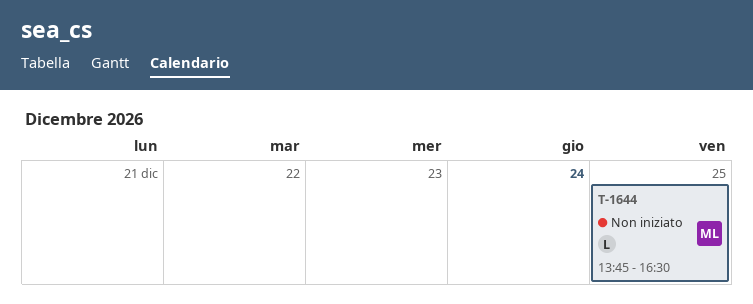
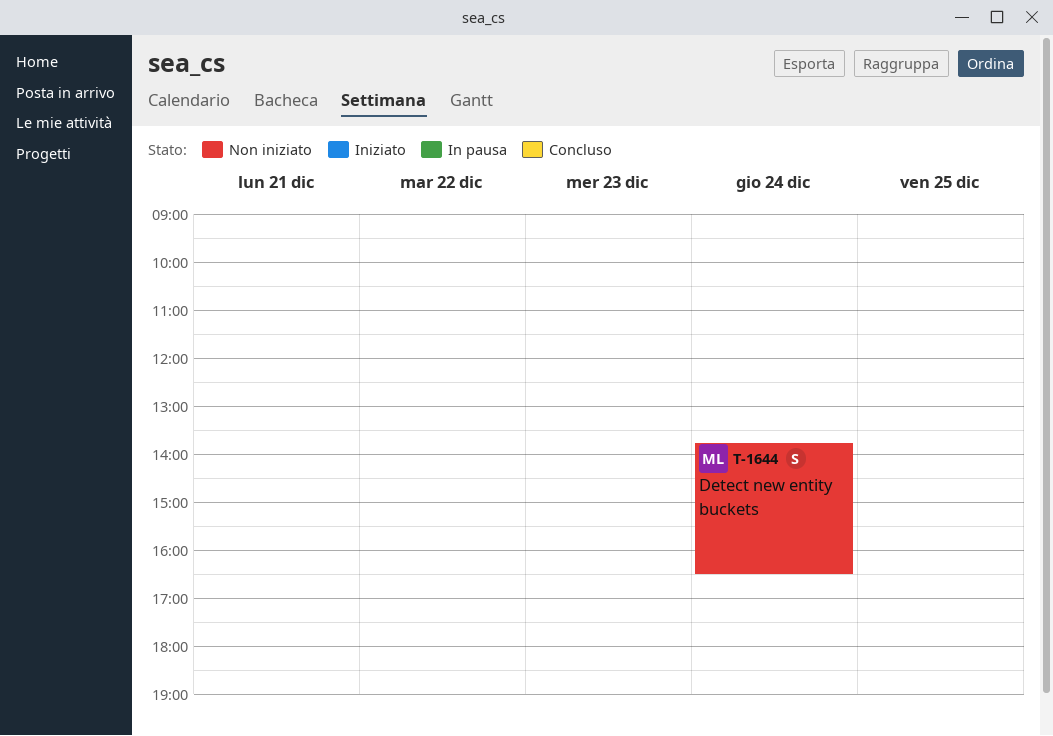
T-1644, estimate: L -> S
T-1644, day: Dec 25 -> Dec 24

